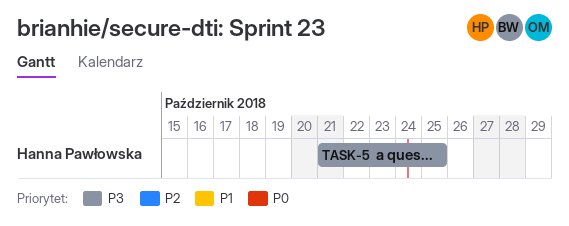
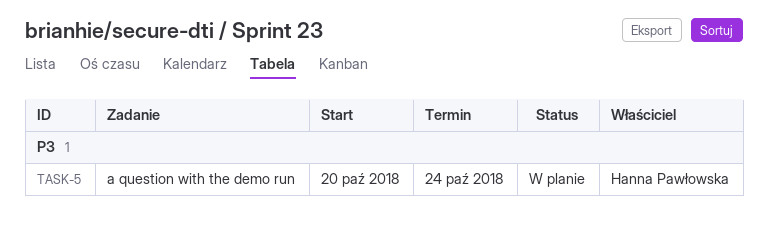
TASK-5, start: Oct 21 -> Oct 20
TASK-5, due: Oct 25 -> Oct 24

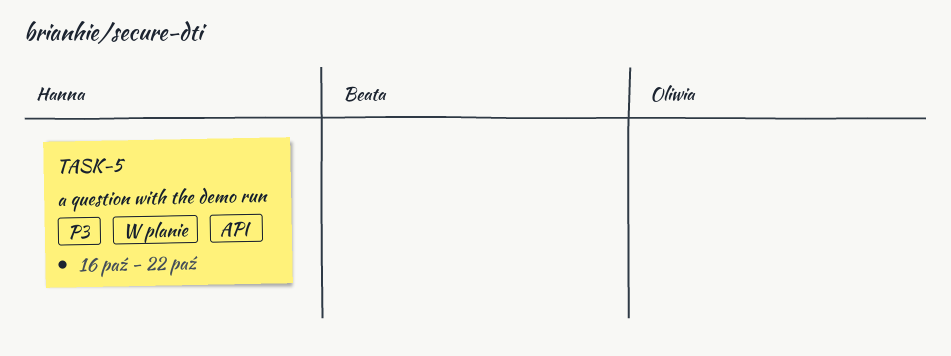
TASK-5, start: Oct 20 -> Oct 16
TASK-5, due: Oct 24 -> Oct 22

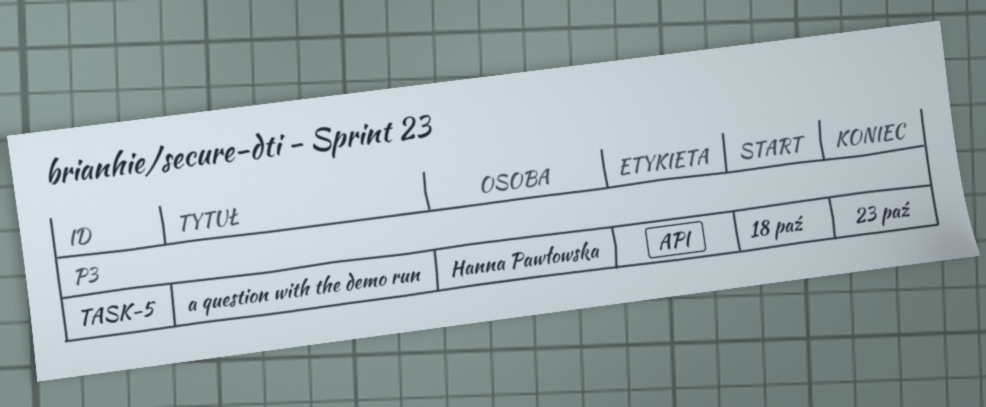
TASK-5, start: Oct 16 -> Oct 18
TASK-5, due: Oct 22 -> Oct 23

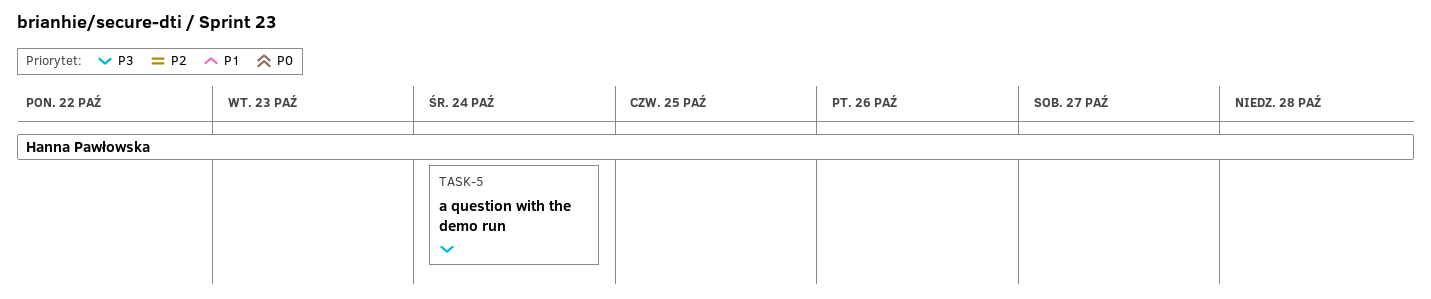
TASK-5, due: Oct 23 -> Oct 24

